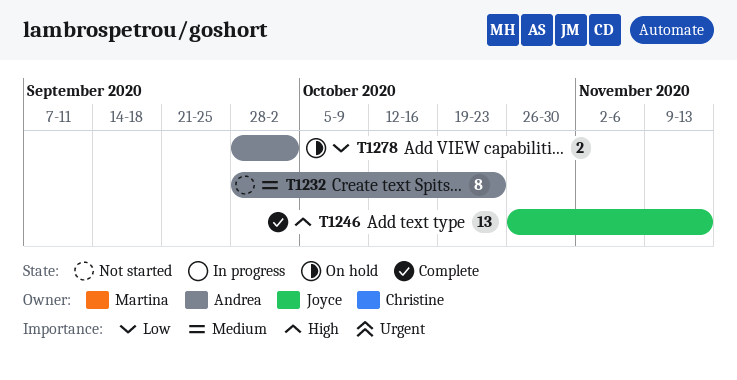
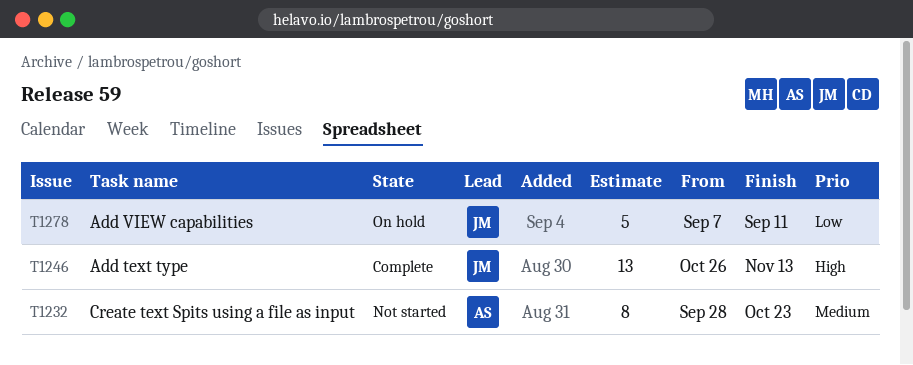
T1278, owner: Andrea -> Joyce
T1278, estimate: 2 -> 5
T1278, start: Sep 28 -> Sep 7
T1278, due: Oct 2 -> Sep 11

